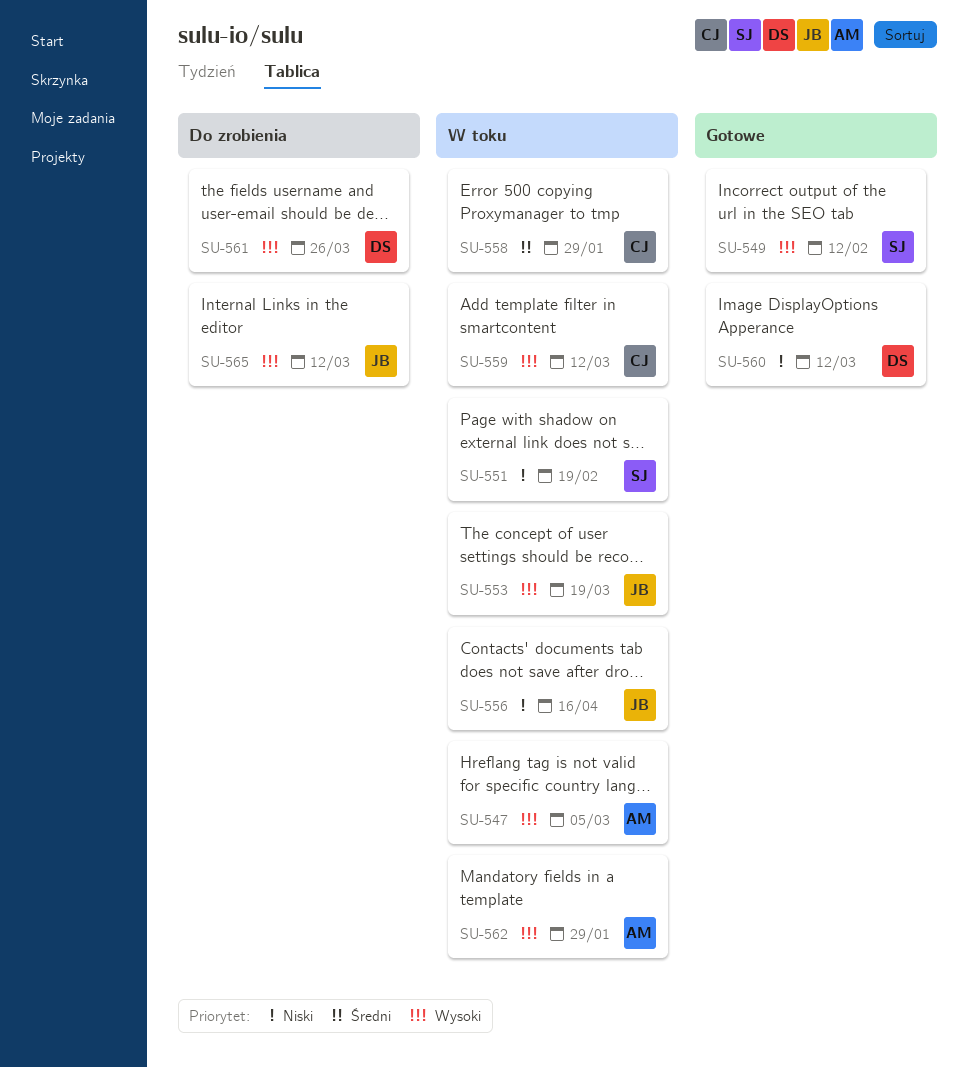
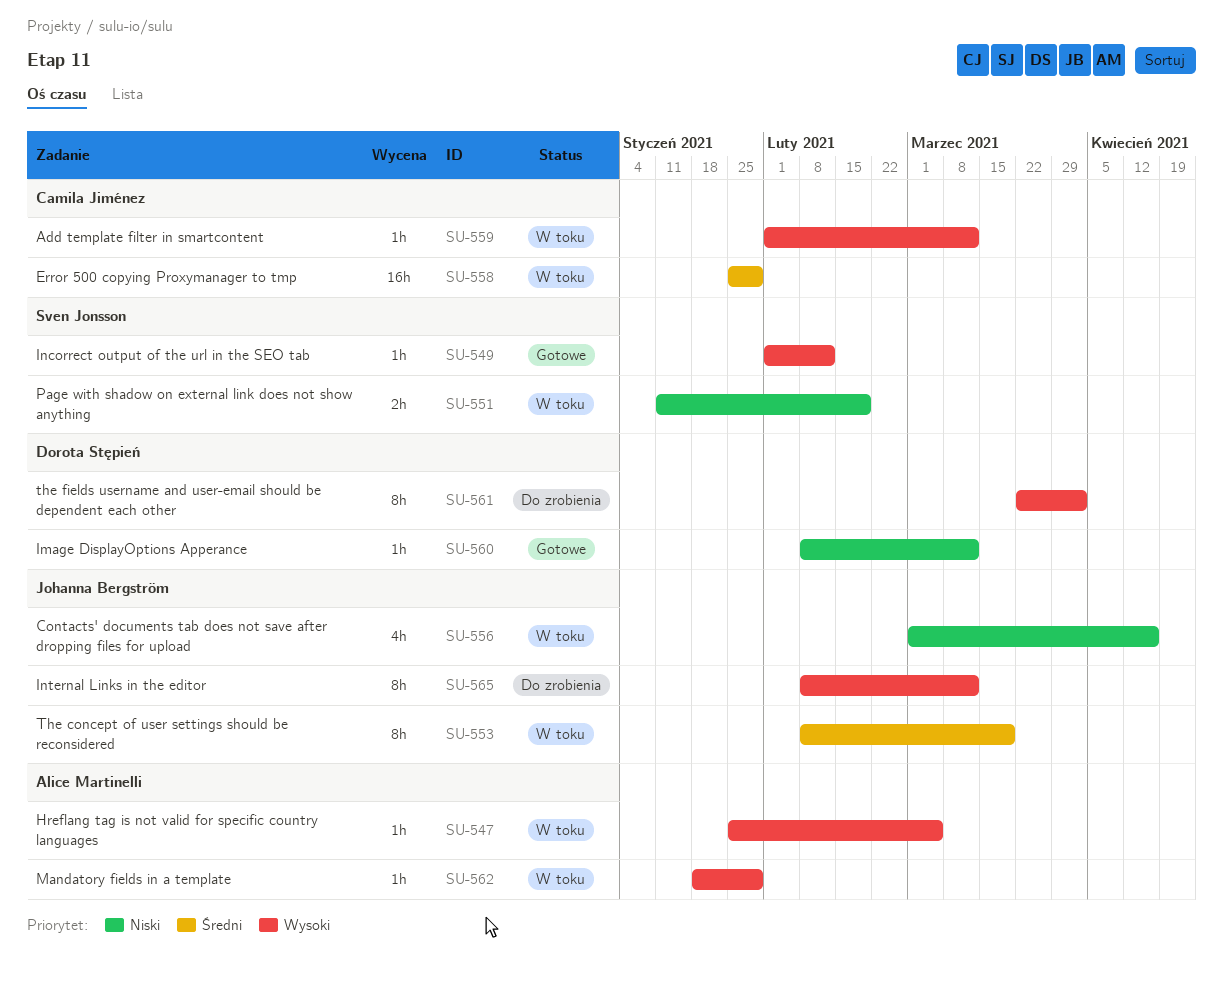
SU-553, priority: Wysoki -> Średni
SU-561, due: Mar 26 -> Apr 2

